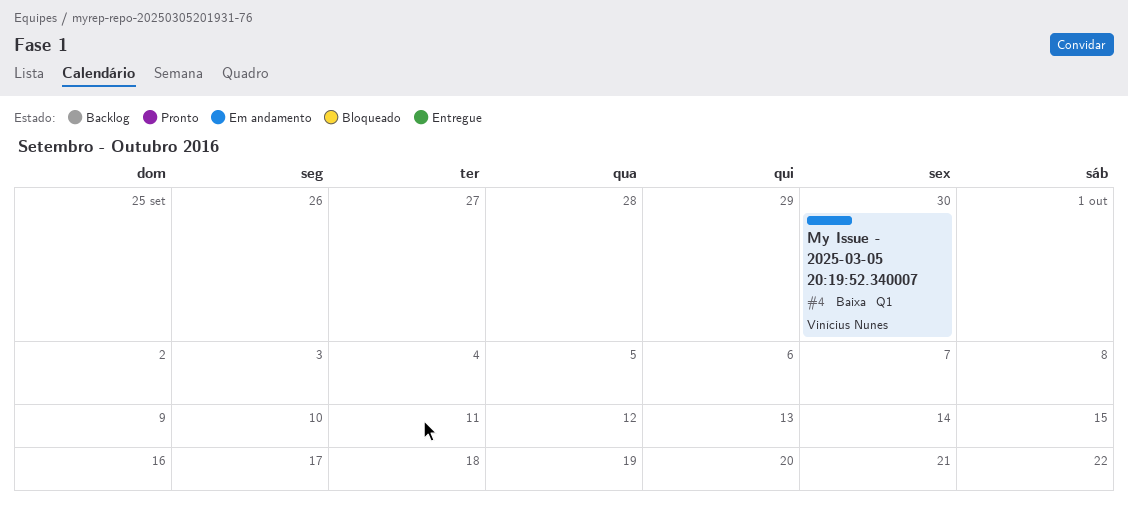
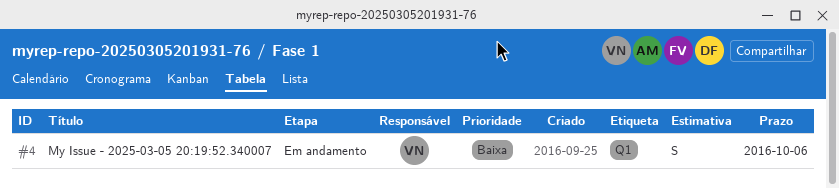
#4, due: Sep 30 -> Oct 6

